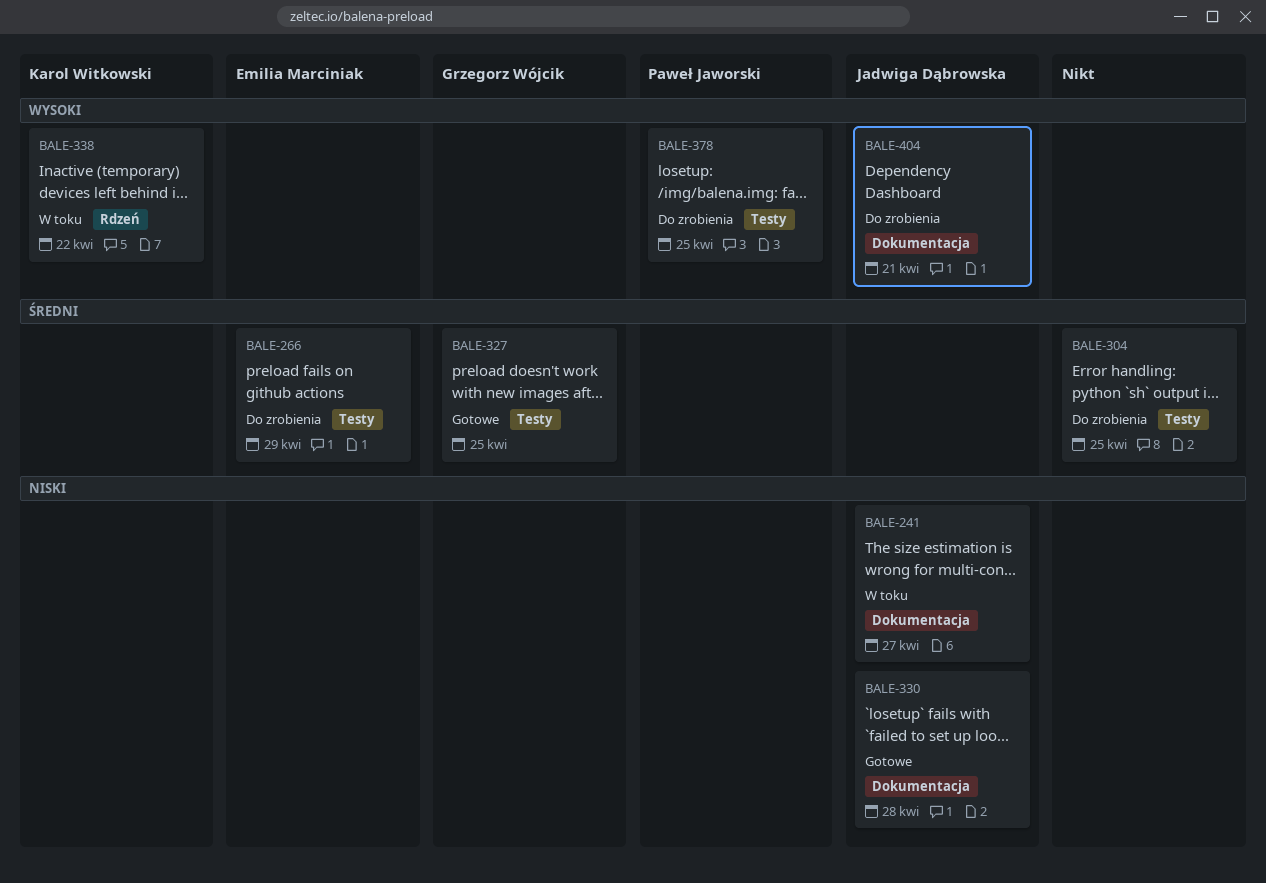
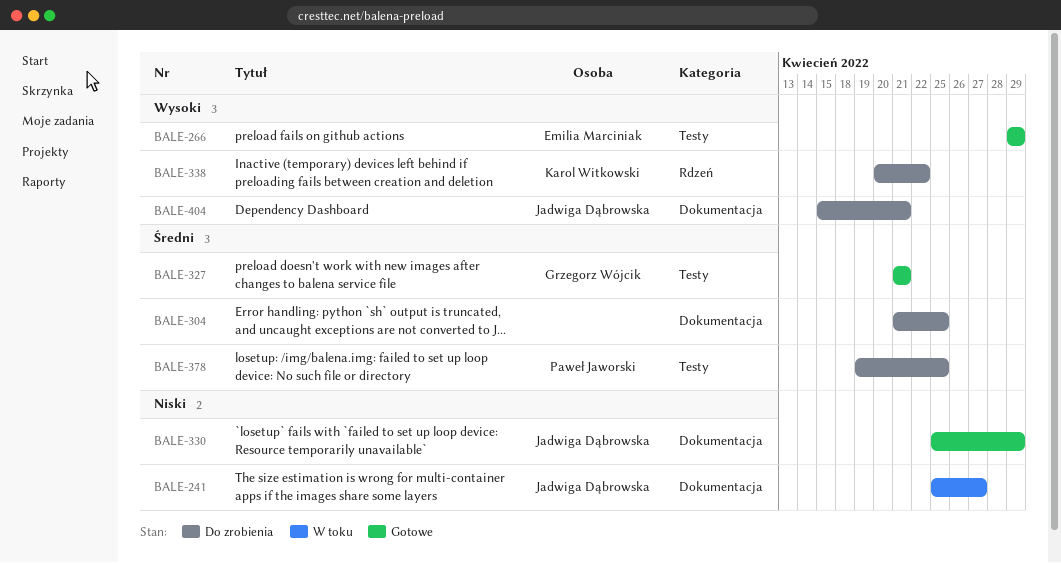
BALE-266, status: Do zrobienia -> Gotowe
BALE-266, priority: Średni -> Wysoki
BALE-304, label: Testy -> Dokumentacja
BALE-327, due: Apr 25 -> Apr 21
BALE-330, due: Apr 28 -> Apr 29
BALE-338, status: W toku -> Do zrobienia
BALE-378, priority: Wysoki -> Średni

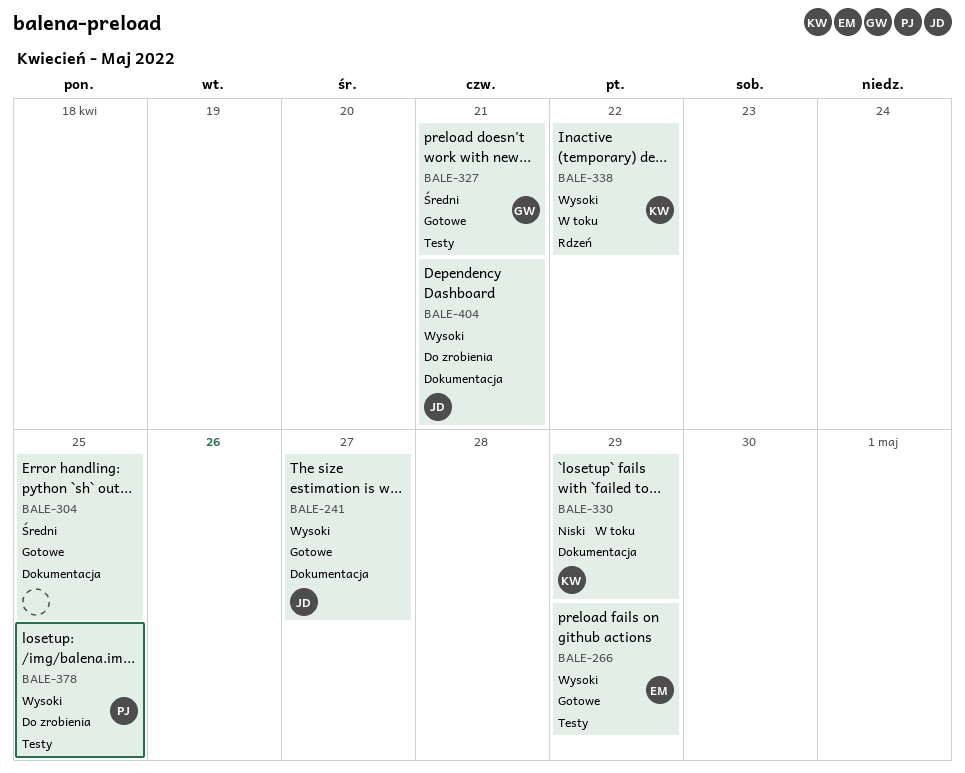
BALE-241, status: W toku -> Gotowe
BALE-241, priority: Niski -> Wysoki
BALE-304, status: Do zrobienia -> Gotowe
BALE-330, status: Gotowe -> W toku
BALE-330, owner: Jadwiga Dąbrowska -> Karol Witkowski
BALE-338, status: Do zrobienia -> W toku
BALE-378, priority: Średni -> Wysoki

